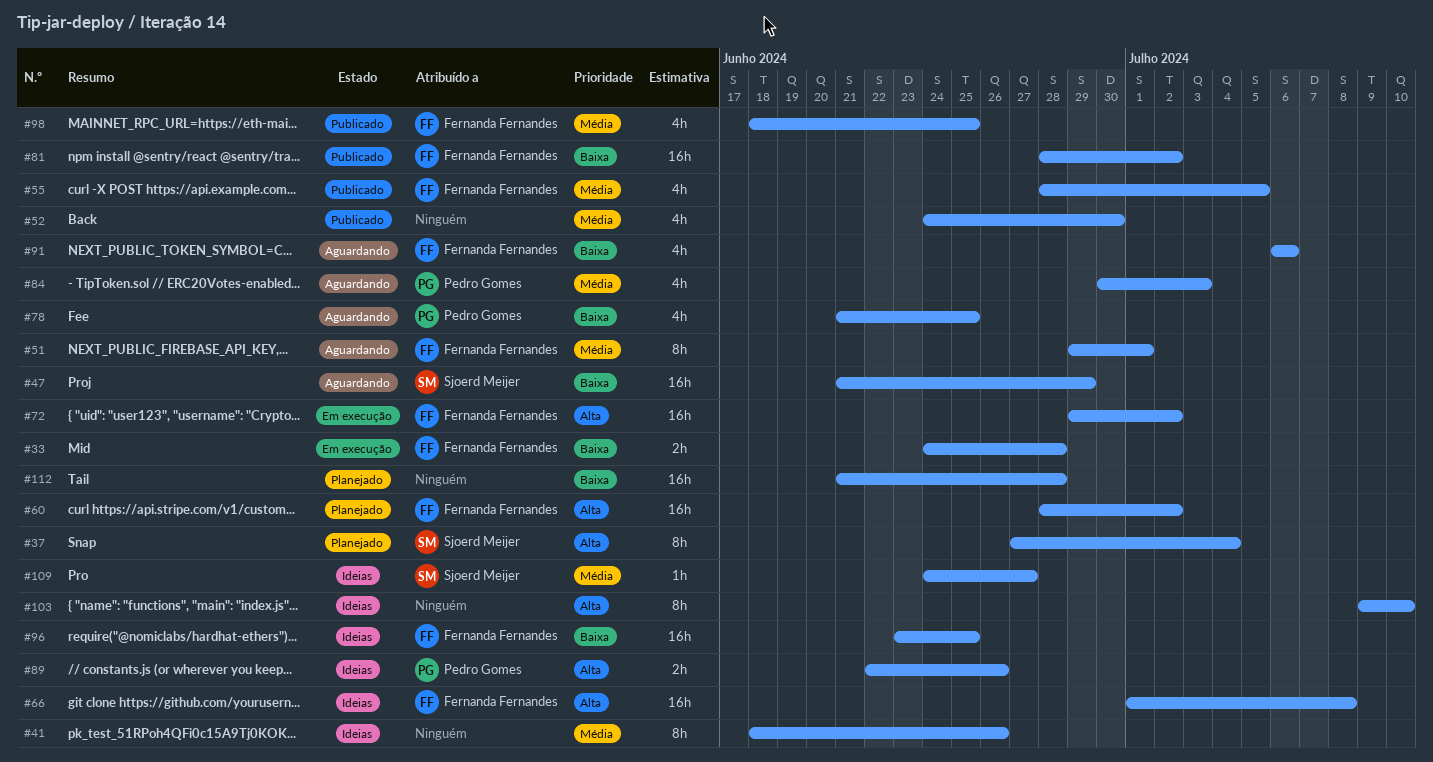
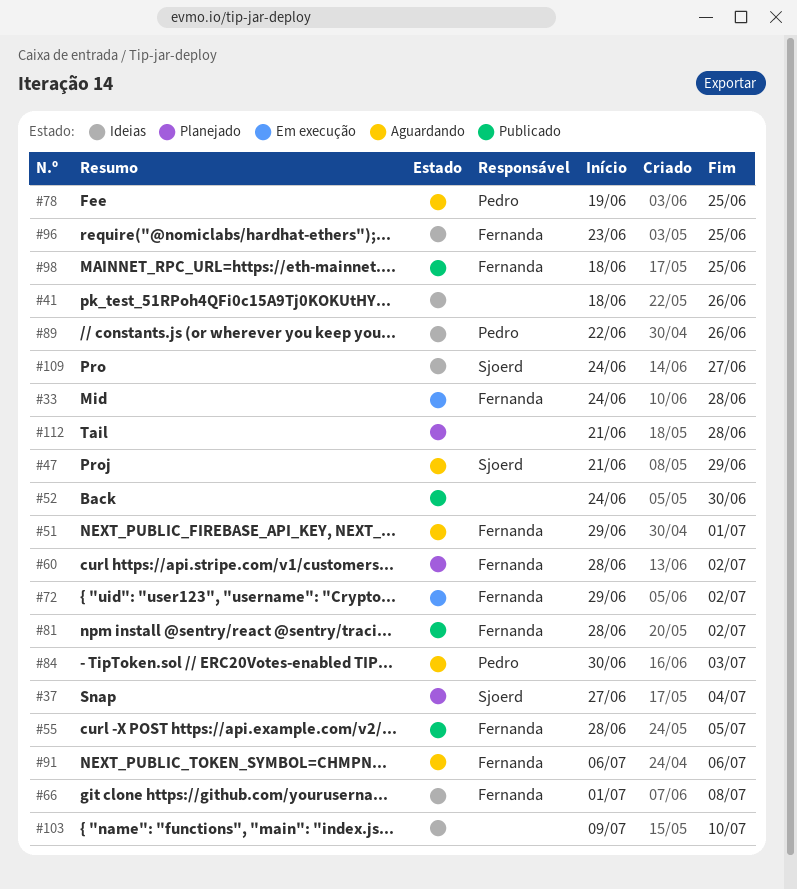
#78, start: Jun 21 -> Jun 19

